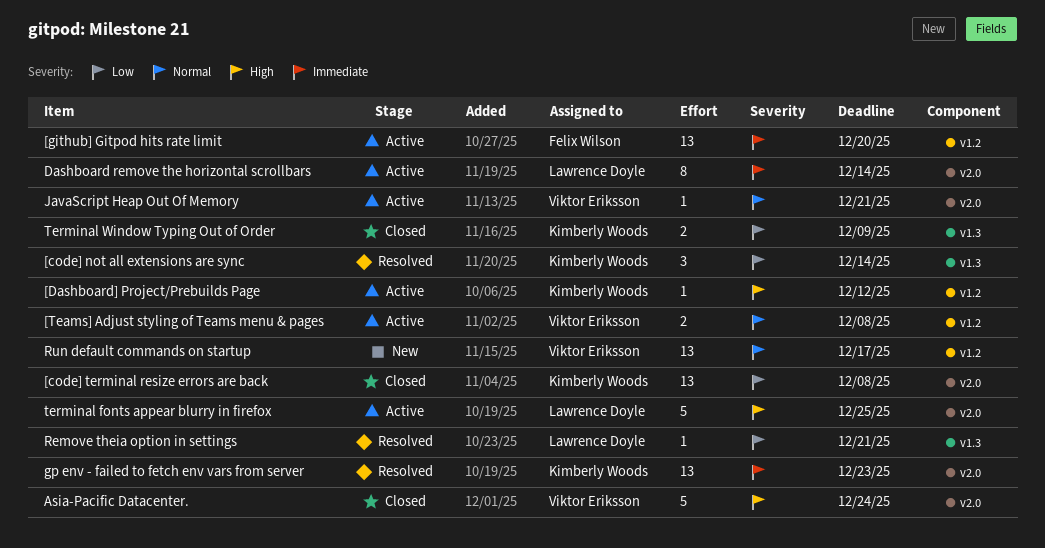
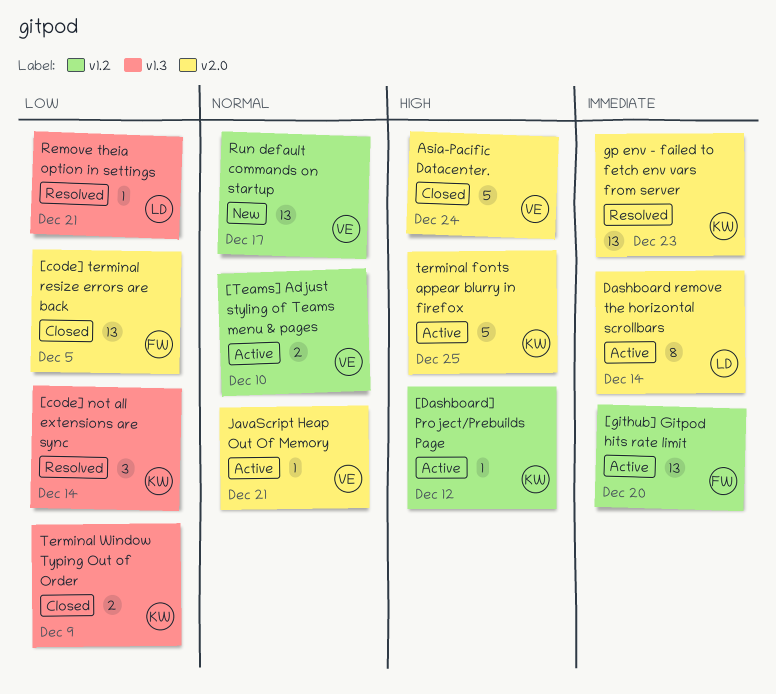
[code] terminal resize errors are back, owner: Kimberly Woods -> Felix Wilson
[code] terminal resize errors are back, due: Dec 8 -> Dec 5
[Teams] Adjust styling of Teams menu & pages, due: Dec 8 -> Dec 10
terminal fonts appear blurry in firefox, owner: Lawrence Doyle -> Kimberly Woods

